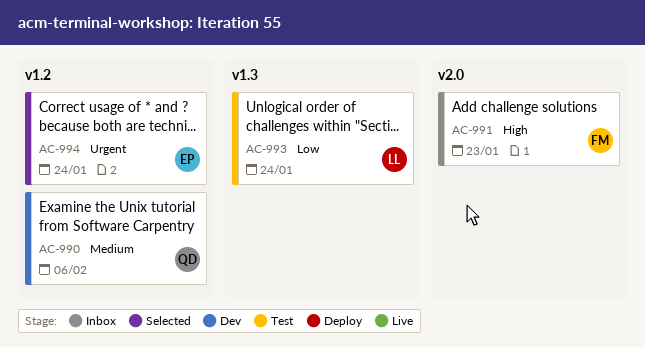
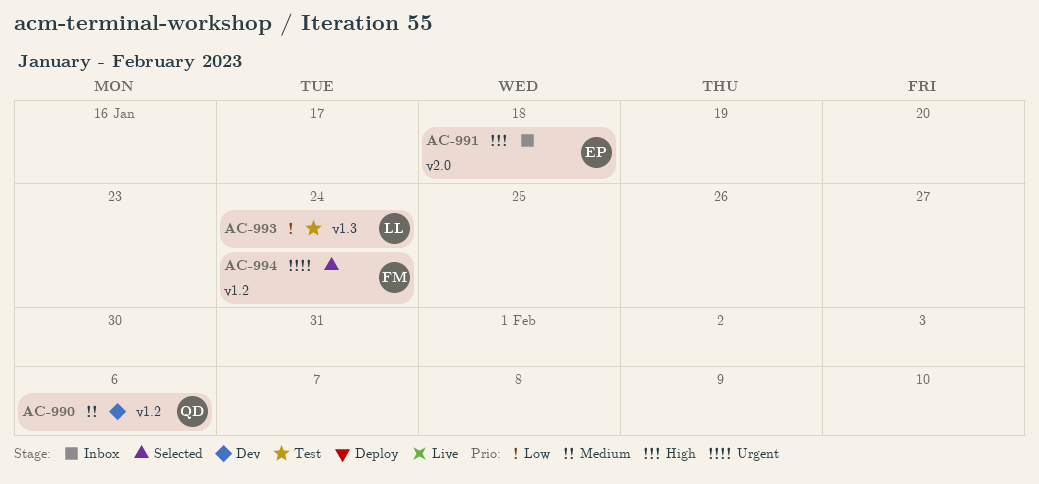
AC-991, owner: FM -> EP
AC-991, due: Jan 23 -> Jan 18
AC-994, owner: EP -> FM

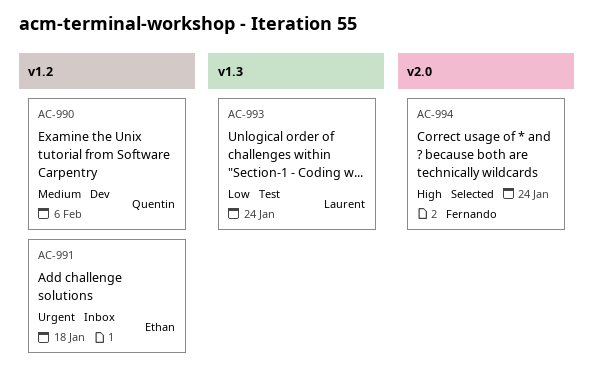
AC-991, priority: High -> Urgent
AC-991, label: v2.0 -> v1.2
AC-994, priority: Urgent -> High
AC-994, label: v1.2 -> v2.0

